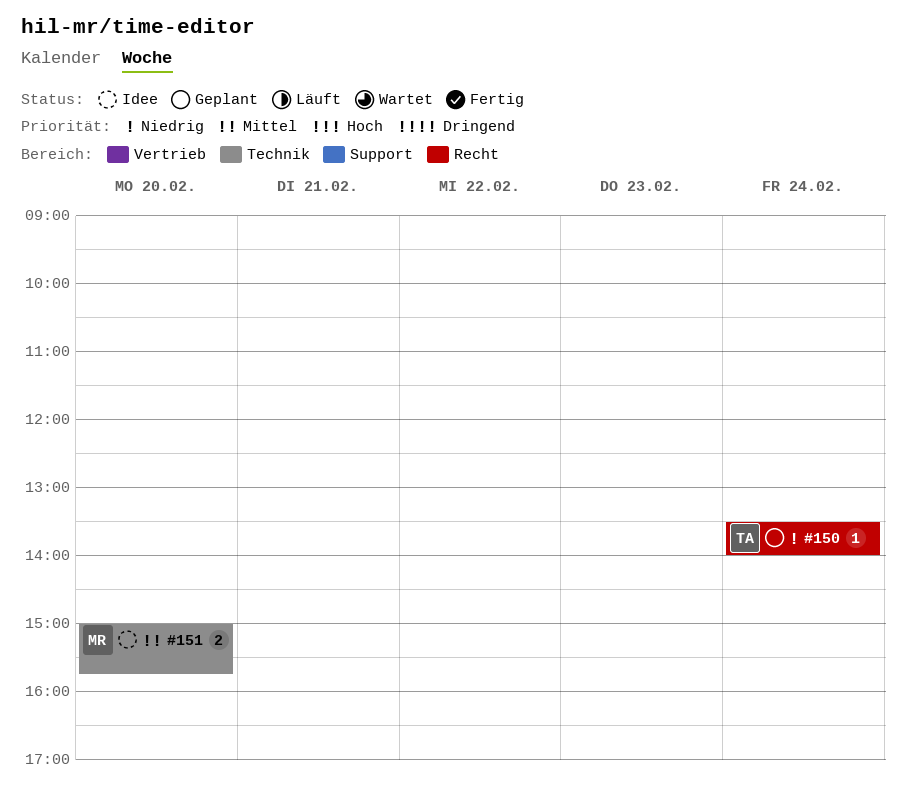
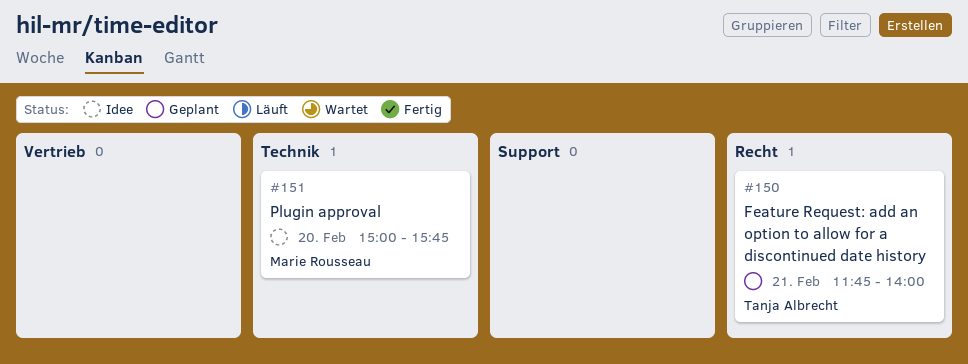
#150, day: Feb 24 -> Feb 21
#150, begins: 13:30 -> 11:45

